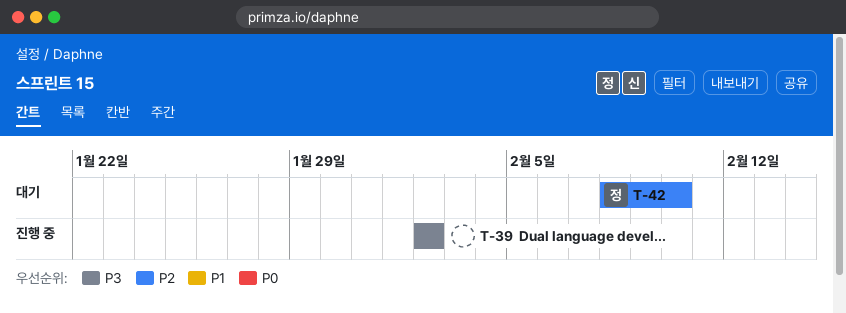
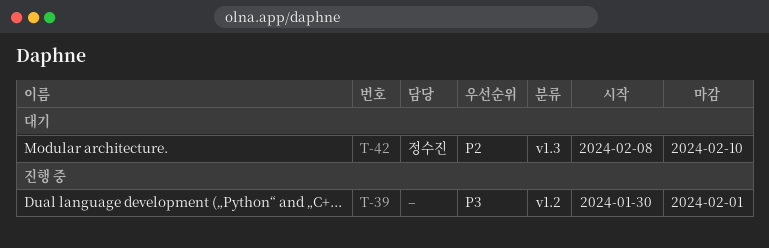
T-39, start: Feb 2 -> Jan 30
T-39, due: Feb 2 -> Feb 1

